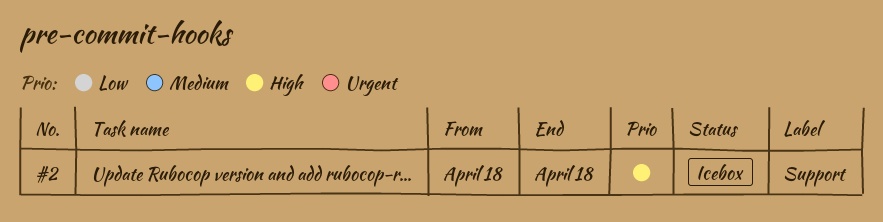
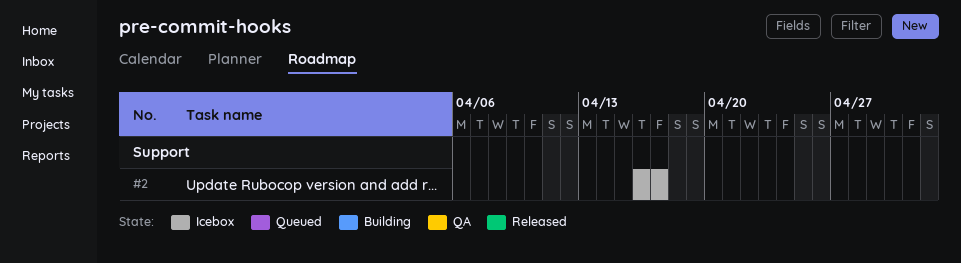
#2, start: Apr 18 -> Apr 16
#2, due: Apr 18 -> Apr 17

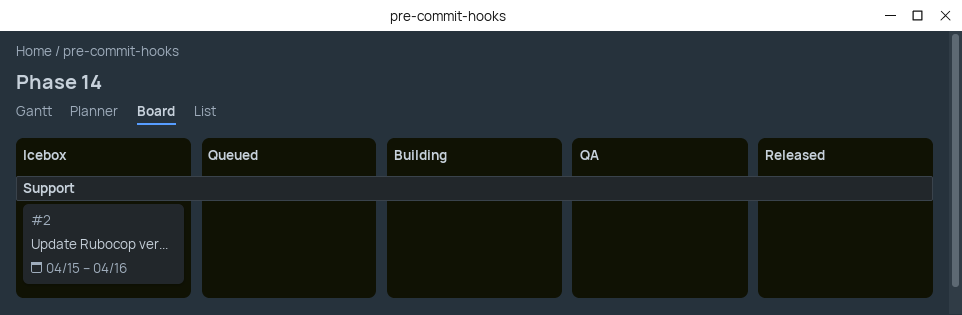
#2, start: Apr 16 -> Apr 15
#2, due: Apr 17 -> Apr 16

